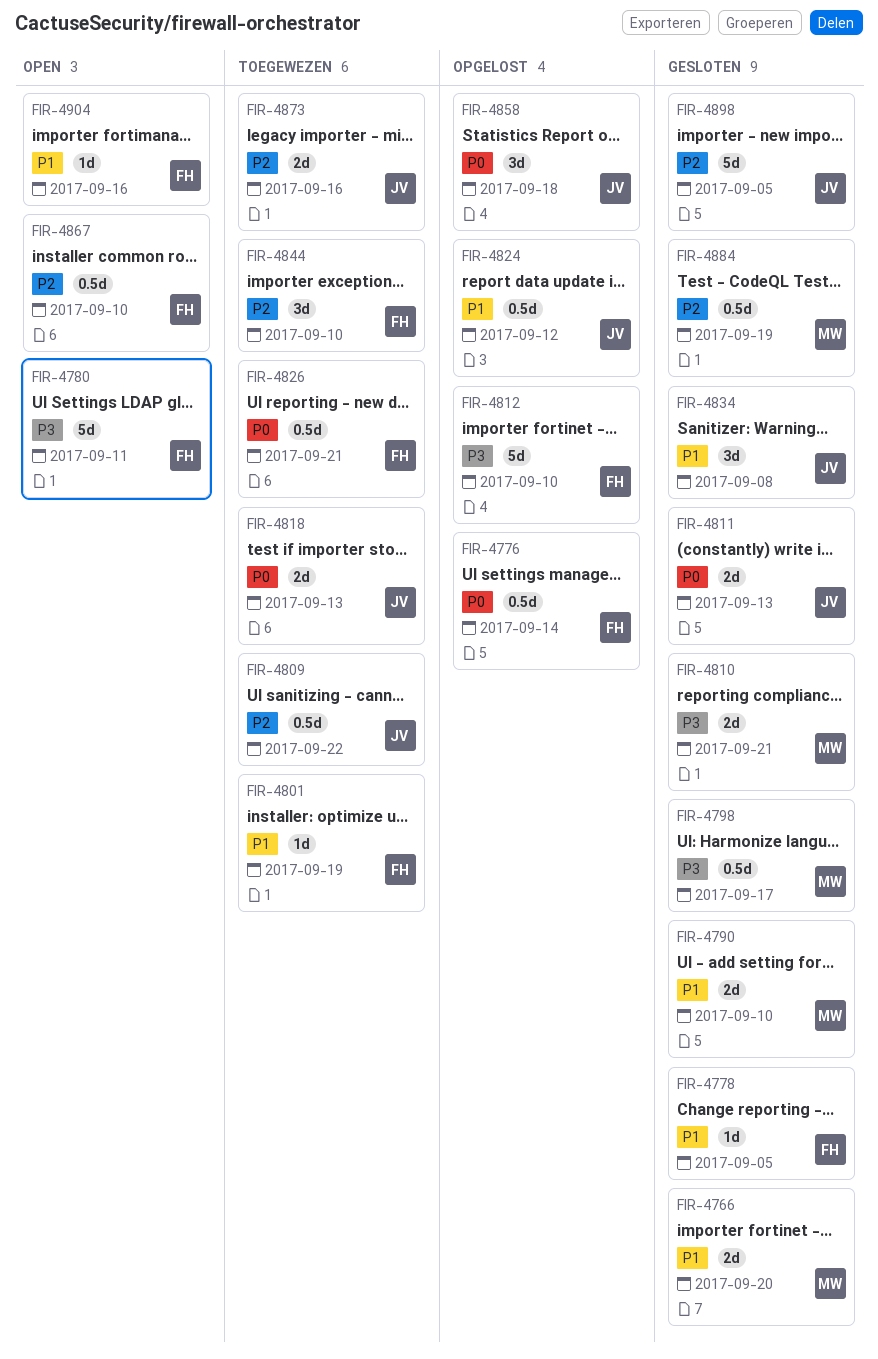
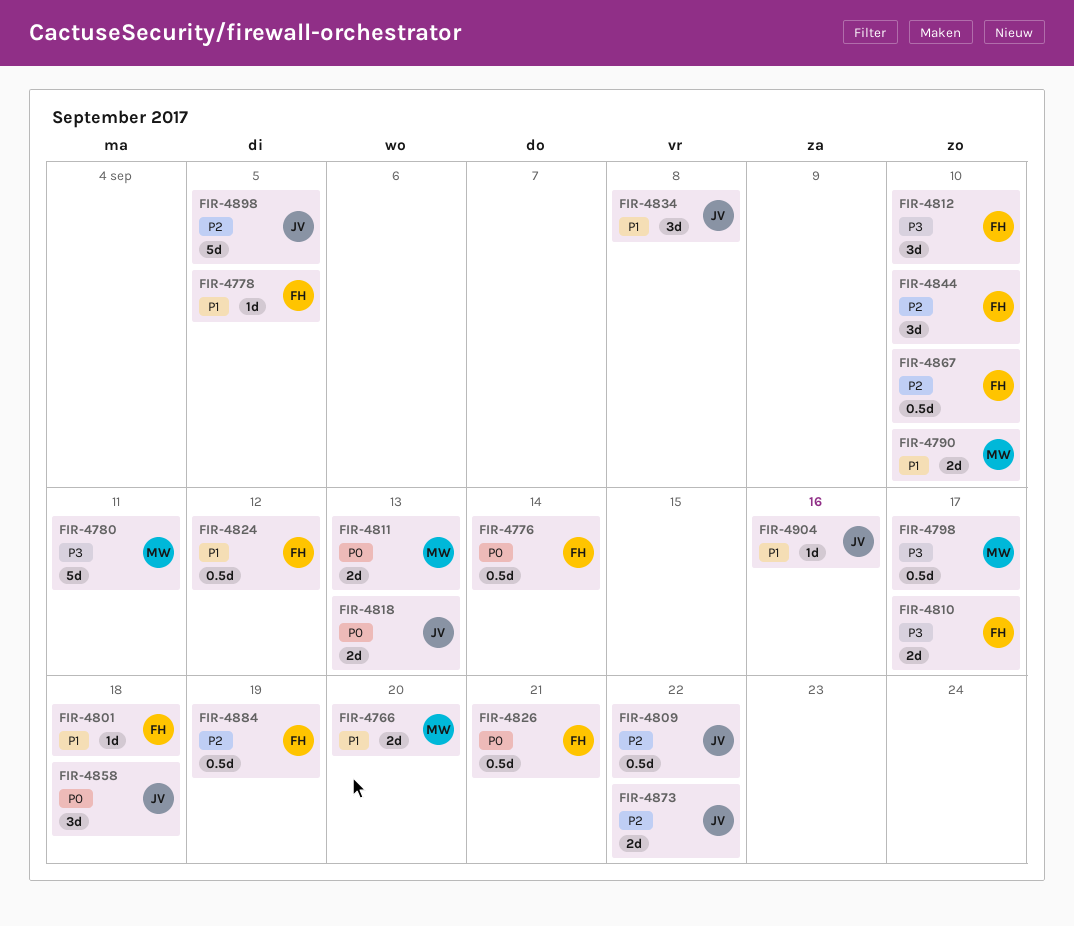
FIR-4780, owner: FH -> MW
FIR-4801, due: Sep 19 -> Sep 18
FIR-4810, owner: MW -> FH
FIR-4810, due: Sep 21 -> Sep 17
FIR-4811, owner: JV -> MW
FIR-4812, estimate: 5d -> 3d
FIR-4824, owner: JV -> FH
FIR-4873, due: Sep 16 -> Sep 22
FIR-4884, owner: MW -> FH
FIR-4904, owner: FH -> JV

